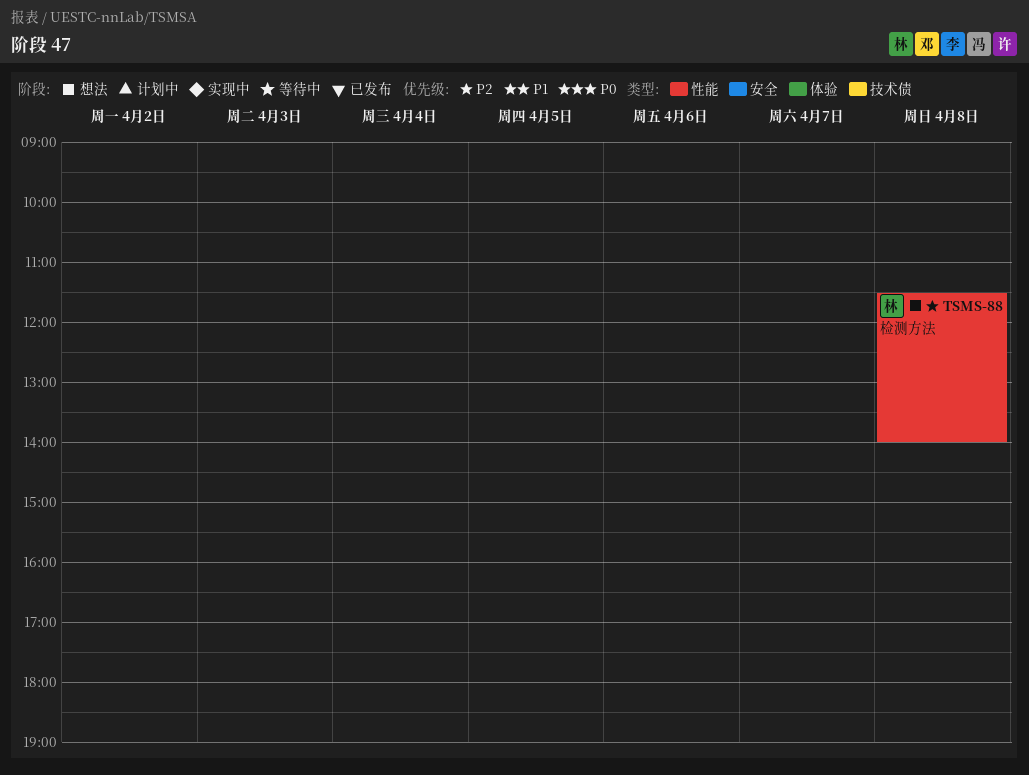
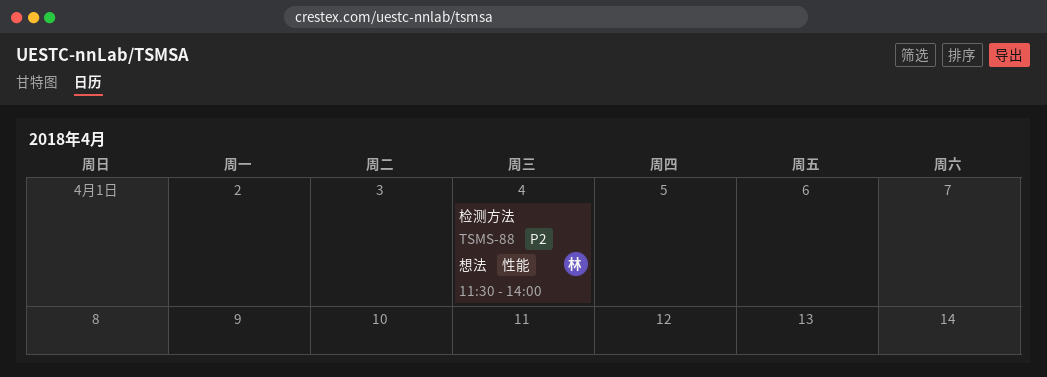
TSMS-88, day: Apr 8 -> Apr 4

